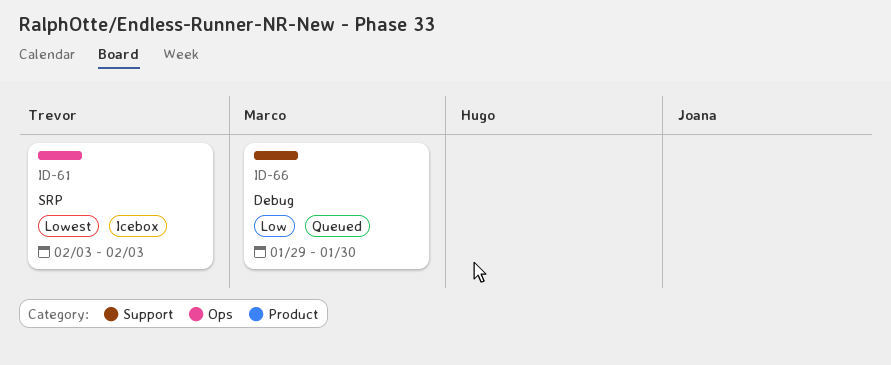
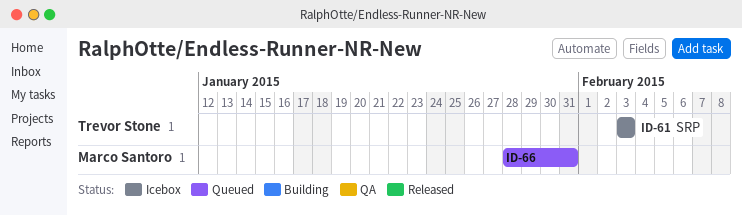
ID-66, start: Jan 29 -> Jan 28
ID-66, due: Jan 30 -> Jan 31

